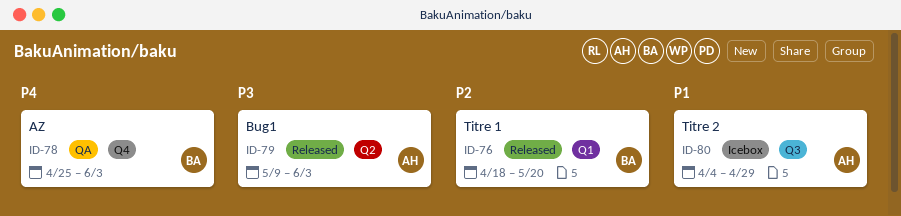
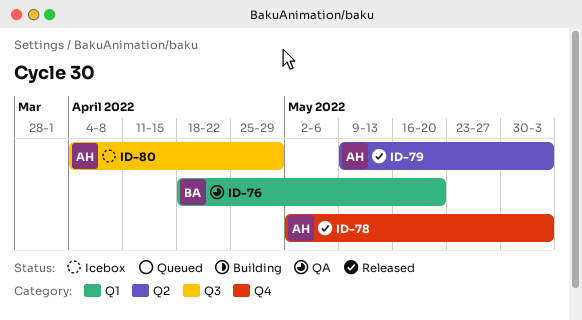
ID-76, status: Released -> QA
ID-78, status: QA -> Released
ID-78, owner: BA -> AH
ID-78, start: Apr 25 -> May 2

